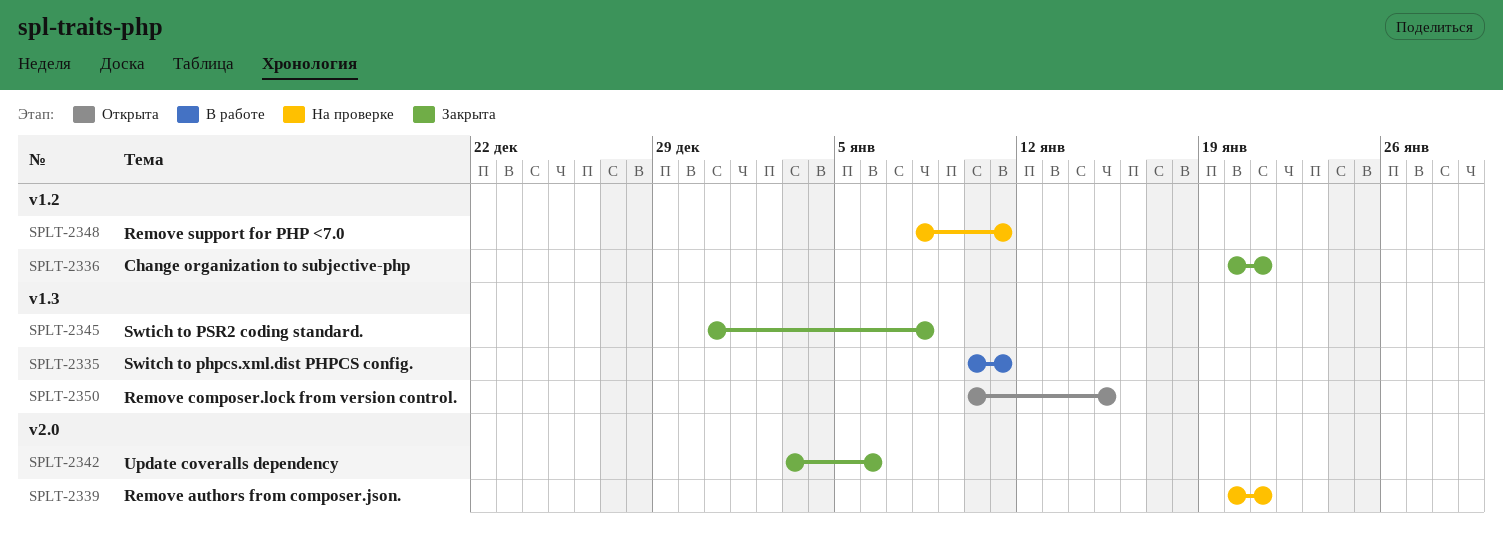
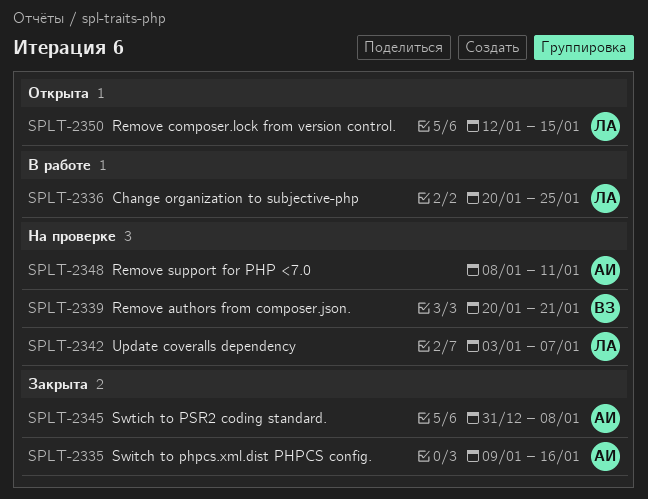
SPLT-2335, status: В работе -> Закрыта
SPLT-2335, start: Jan 10 -> Jan 9
SPLT-2335, due: Jan 11 -> Jan 16
SPLT-2336, status: Закрыта -> В работе
SPLT-2336, due: Jan 21 -> Jan 25
SPLT-2342, status: Закрыта -> На проверке
SPLT-2342, due: Jan 6 -> Jan 7
SPLT-2350, start: Jan 10 -> Jan 12

